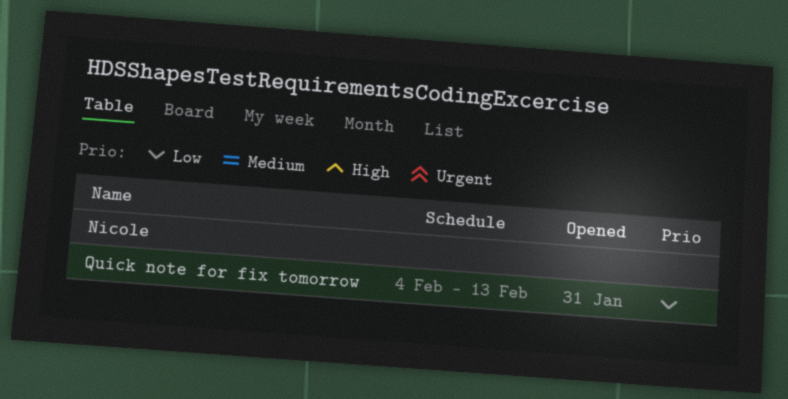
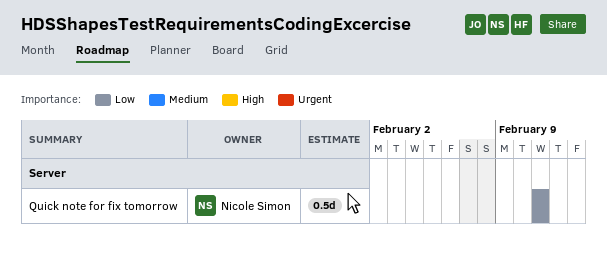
Quick note for fix tomorrow, start: Feb 4 -> Feb 11
Quick note for fix tomorrow, due: Feb 13 -> Feb 11

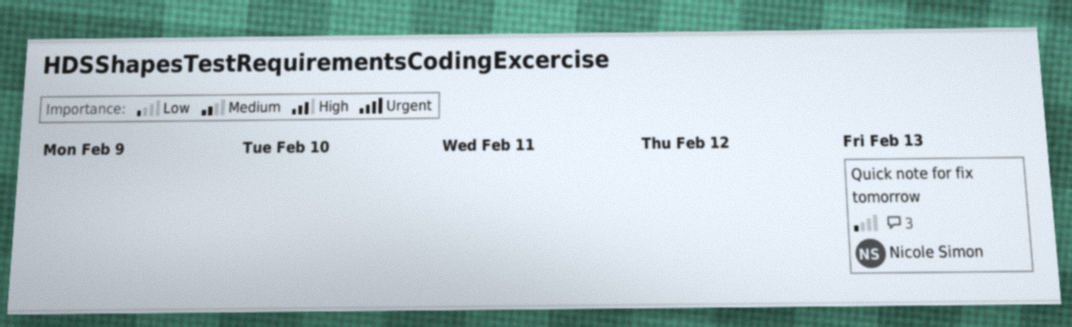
Quick note for fix tomorrow, due: Feb 11 -> Feb 13

